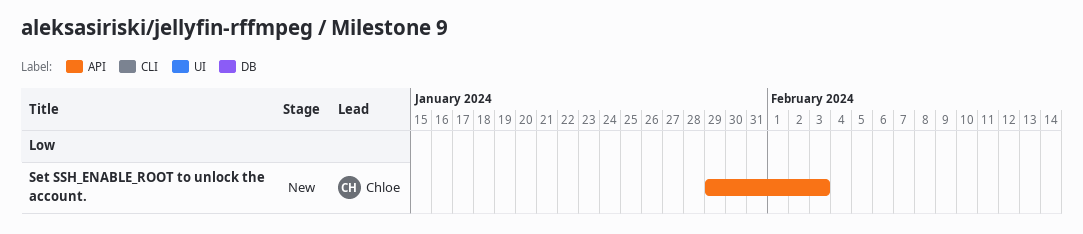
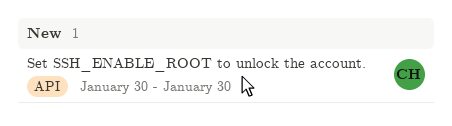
Set SSH_ENABLE_ROOT to unlock the account., start: Jan 29 -> Jan 30
Set SSH_ENABLE_ROOT to unlock the account., due: Feb 3 -> Jan 30

